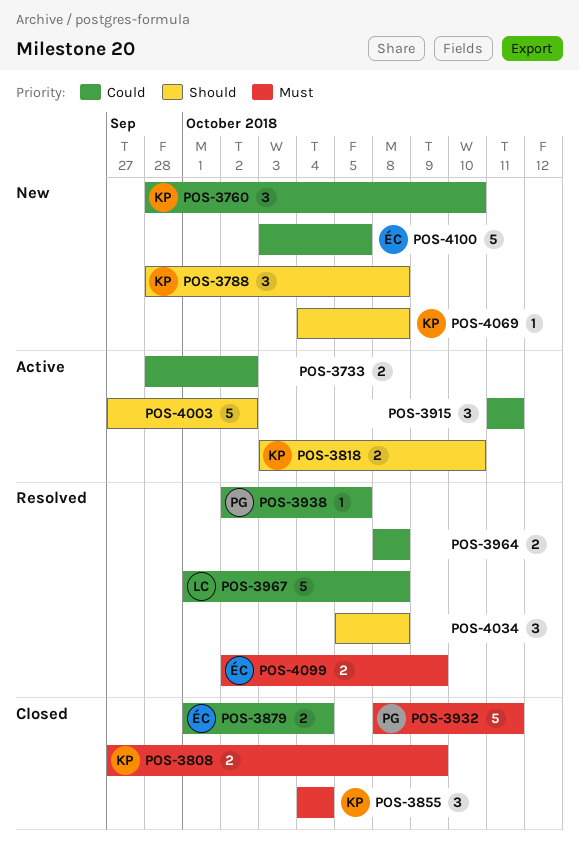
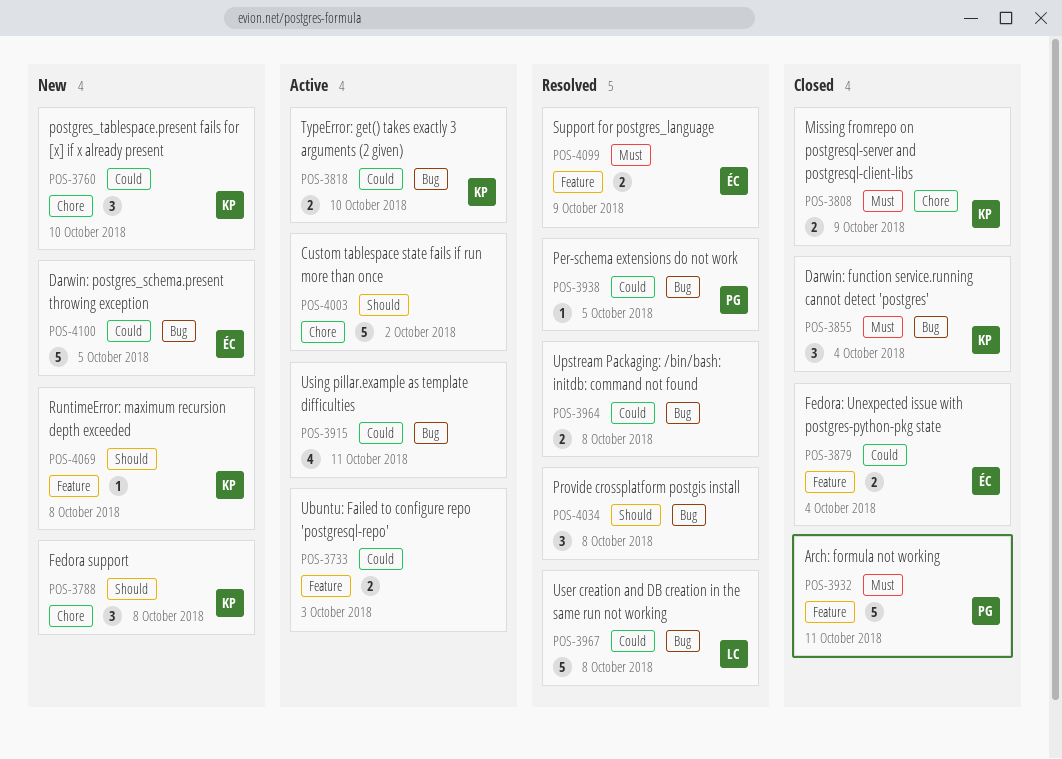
POS-3733, due: Oct 2 -> Oct 3
POS-3818, priority: Should -> Could
POS-3915, estimate: 3 -> 4

